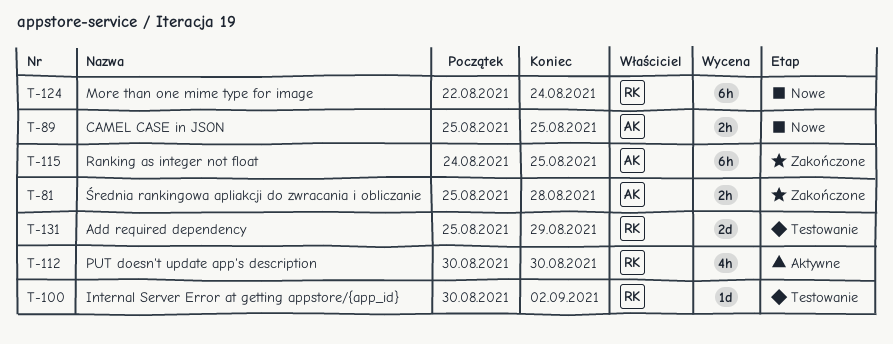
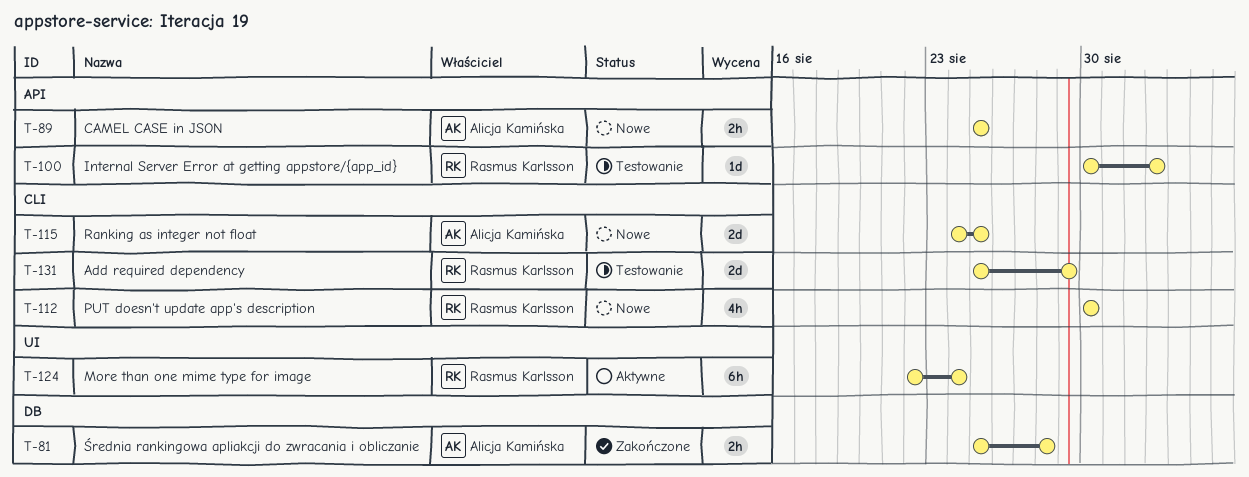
T-112, status: Aktywne -> Nowe
T-115, status: Zakończone -> Nowe
T-115, estimate: 6h -> 2d
T-124, status: Nowe -> Aktywne

